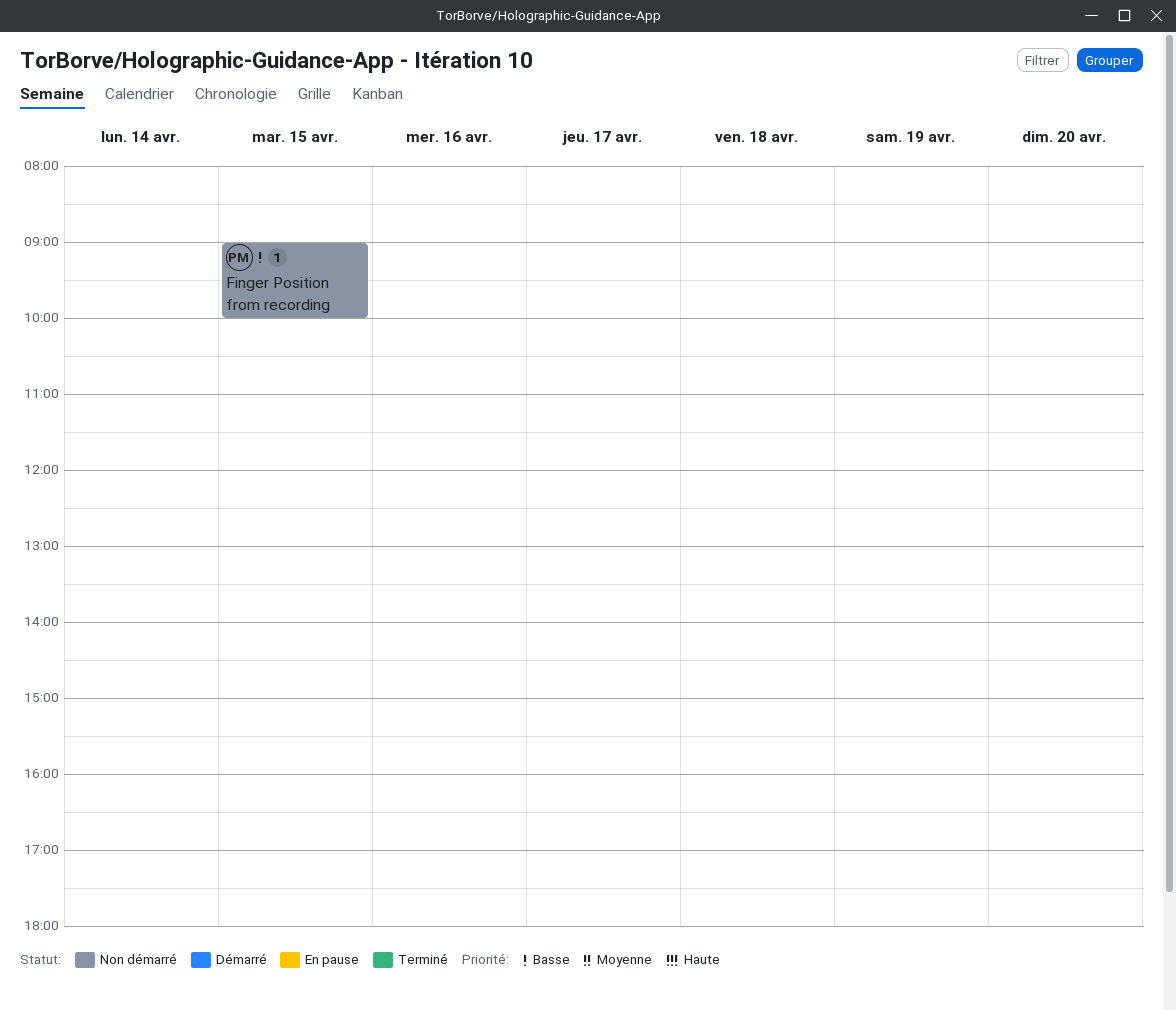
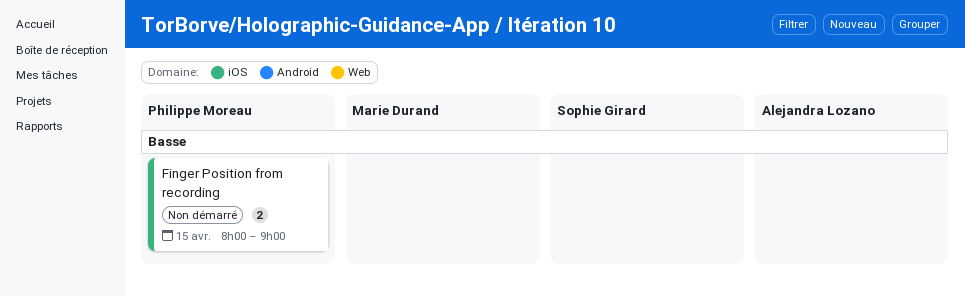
Finger Position from recording, estimate: 1 -> 2
Finger Position from recording, begins: 09:00 -> 08:00
Finger Position from recording, ends: 10:00 -> 09:00

